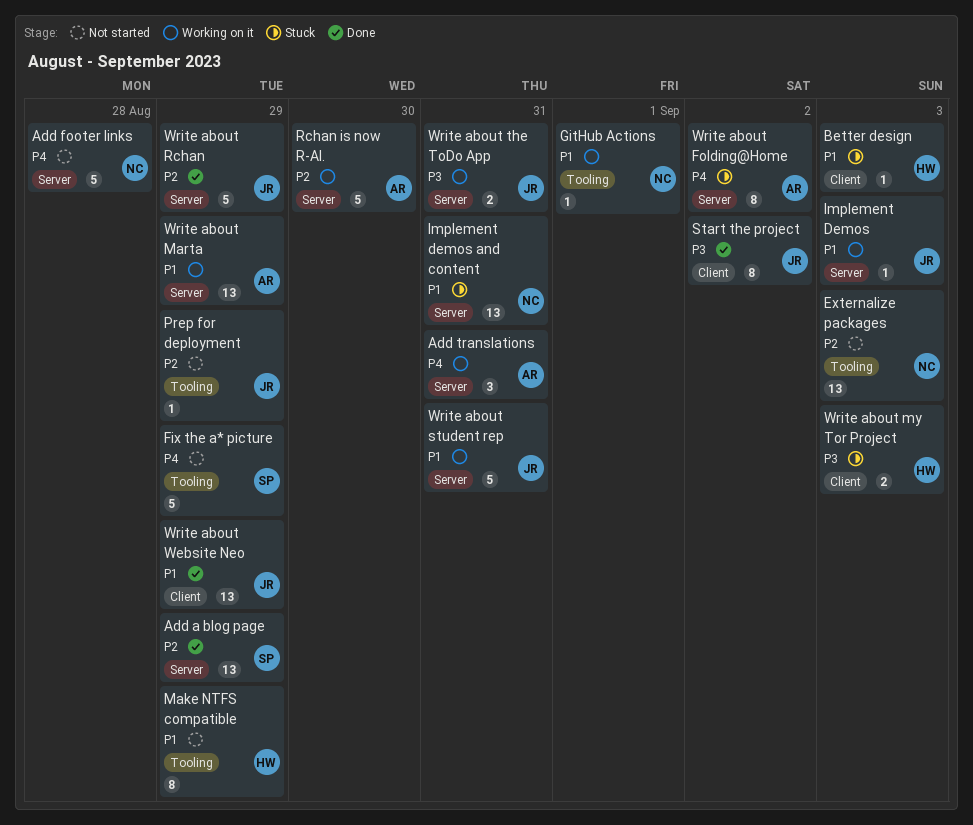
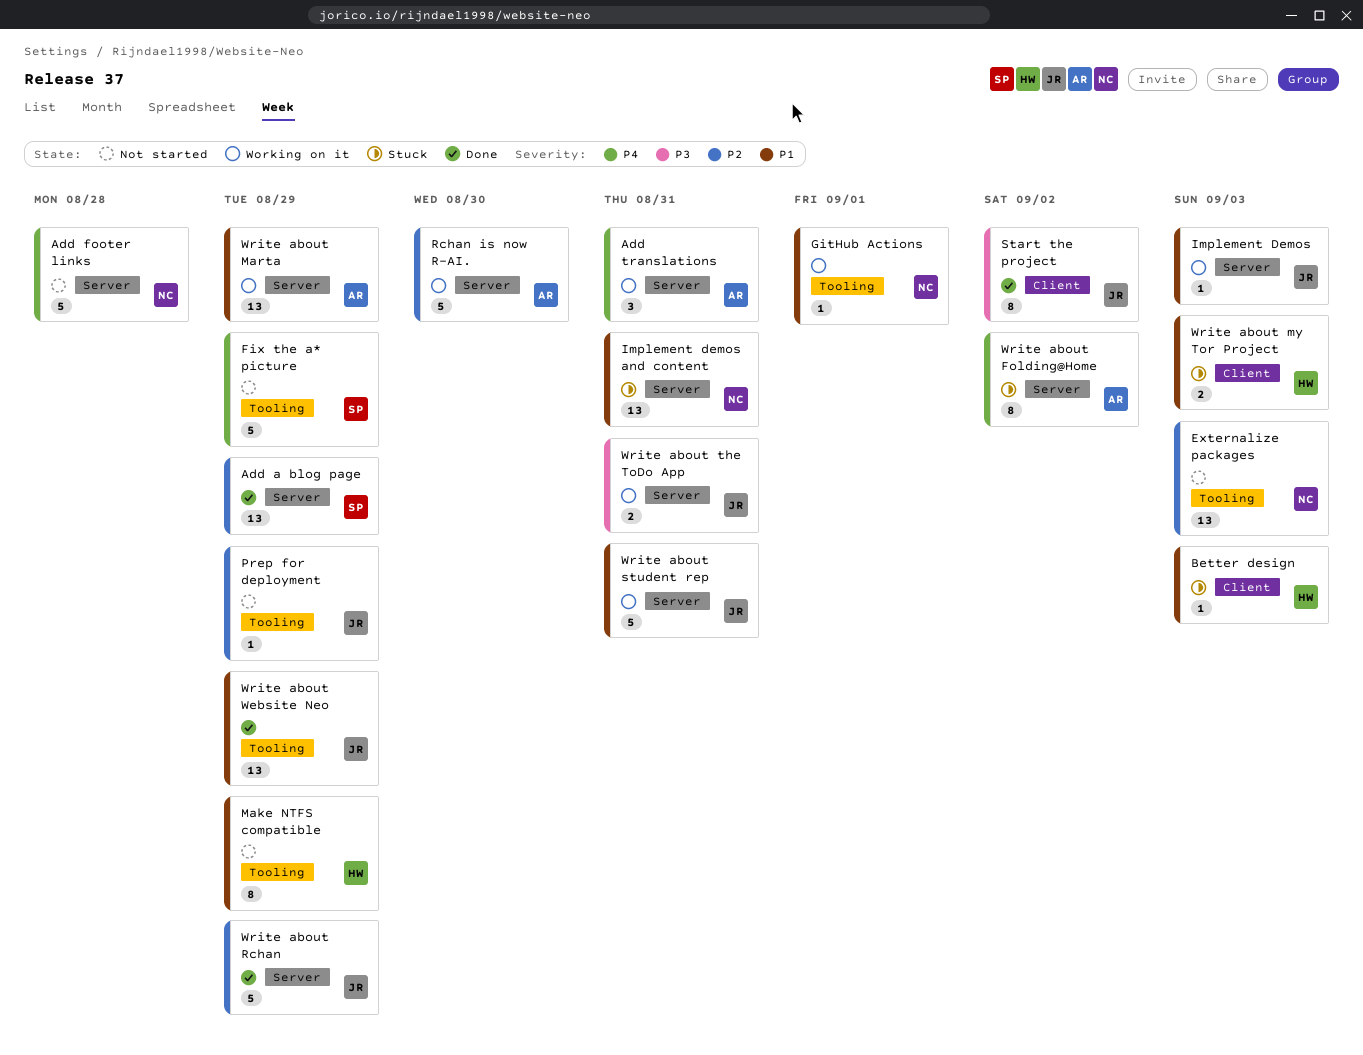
Write about my Tor Project, priority: P3 -> P1
Write about Website Neo, label: Client -> Tooling

